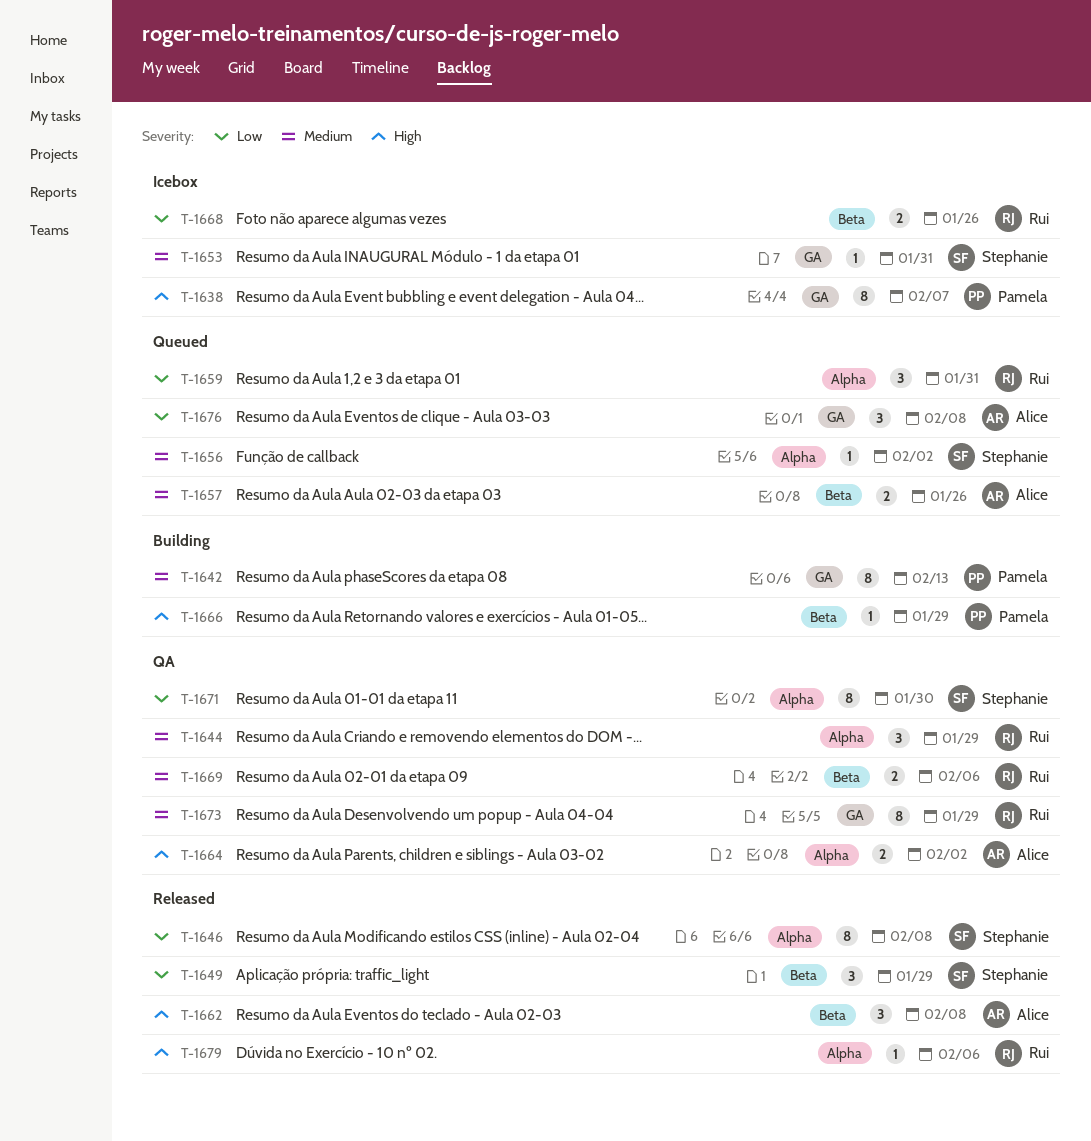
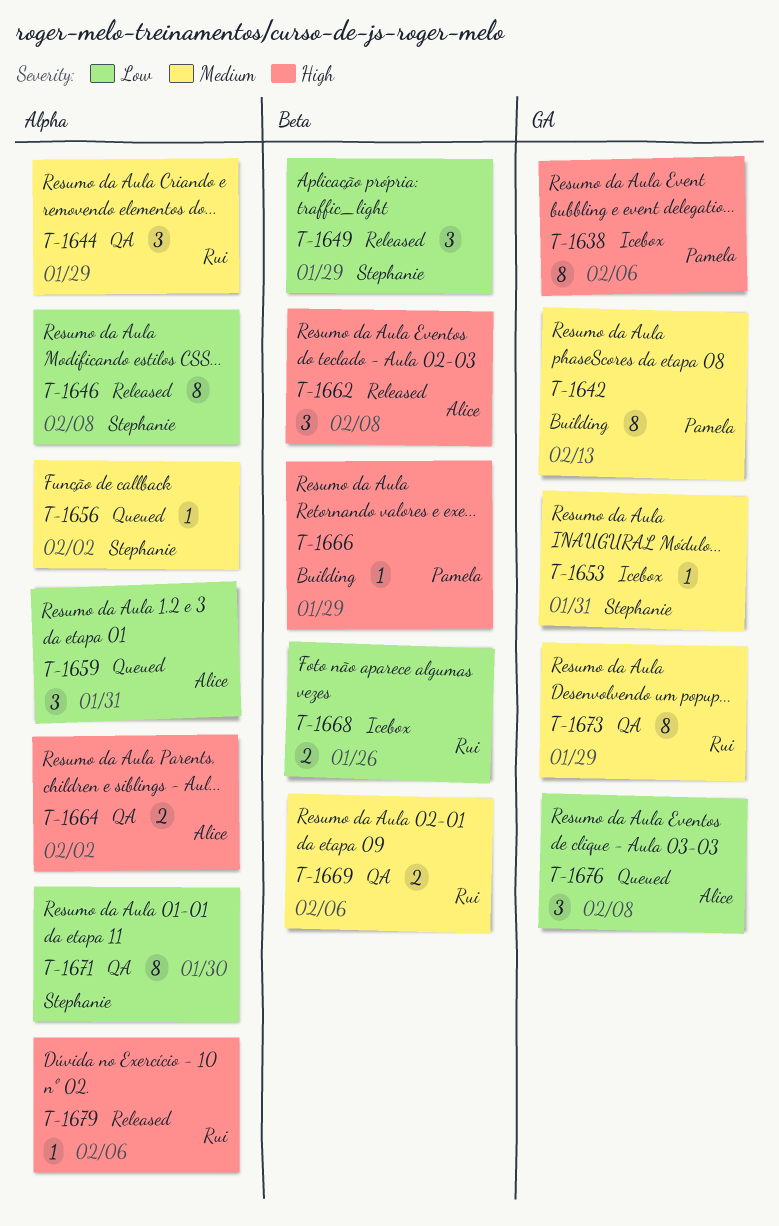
T-1638, due: Feb 7 -> Feb 6
T-1657: present -> none
T-1659, owner: Rui -> Alice

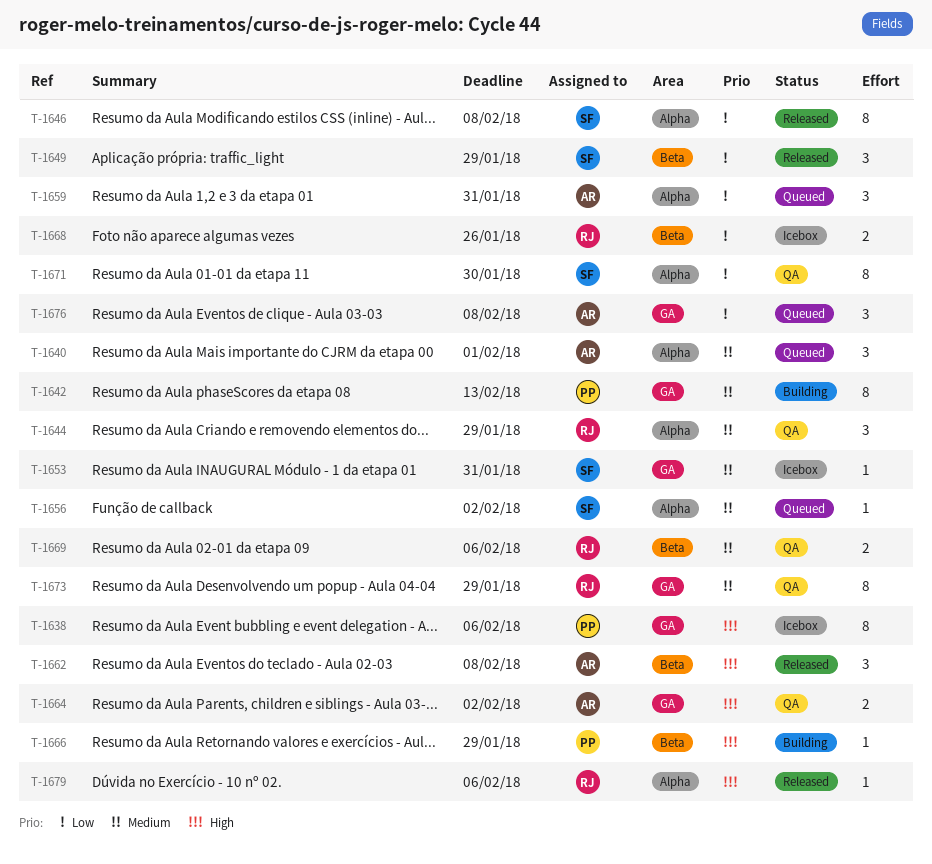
T-1640: none -> present
T-1664, label: Alpha -> GA

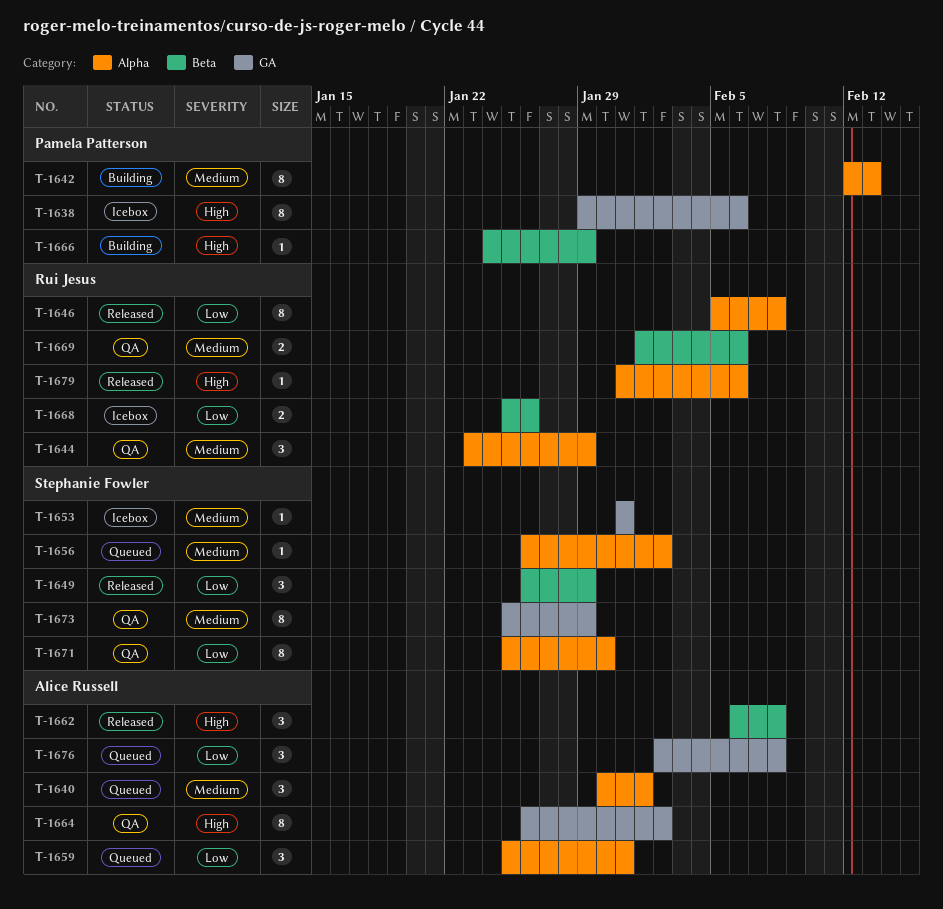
T-1642, label: GA -> Alpha
T-1646, owner: Stephanie Fowler -> Rui Jesus
T-1664, estimate: 2 -> 8
T-1673, owner: Rui Jesus -> Stephanie Fowler

